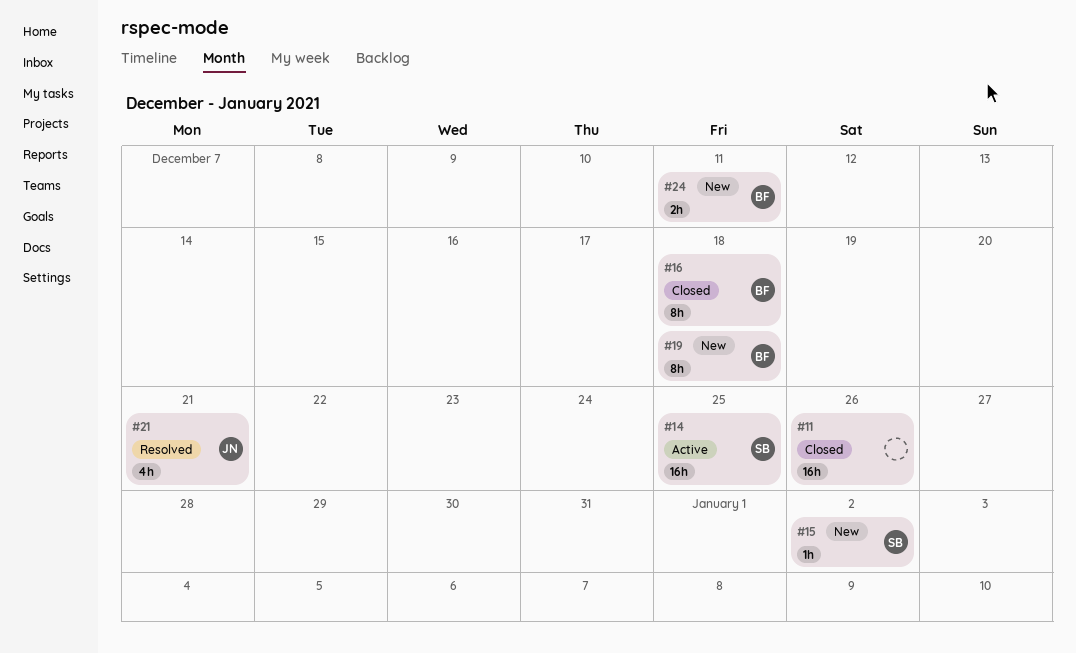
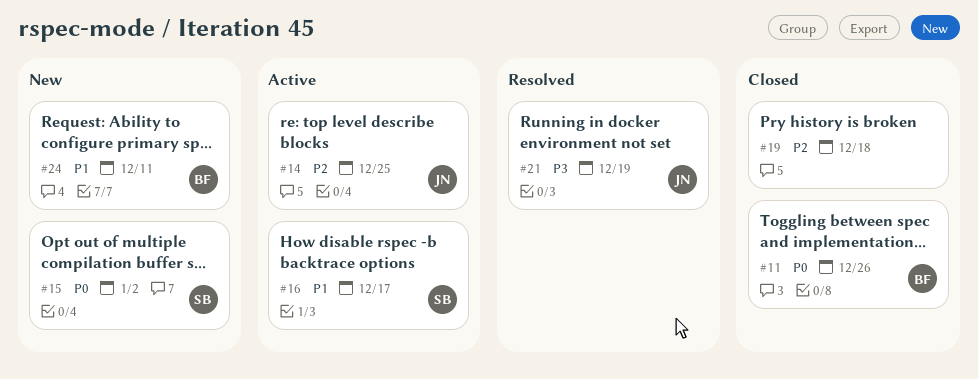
#11, owner: none -> BF
#14, owner: SB -> JN
#16, status: Closed -> Active
#16, owner: BF -> SB
#16, due: Dec 18 -> Dec 17
#19, status: New -> Closed
#19, owner: BF -> none
#21, due: Dec 21 -> Dec 19

